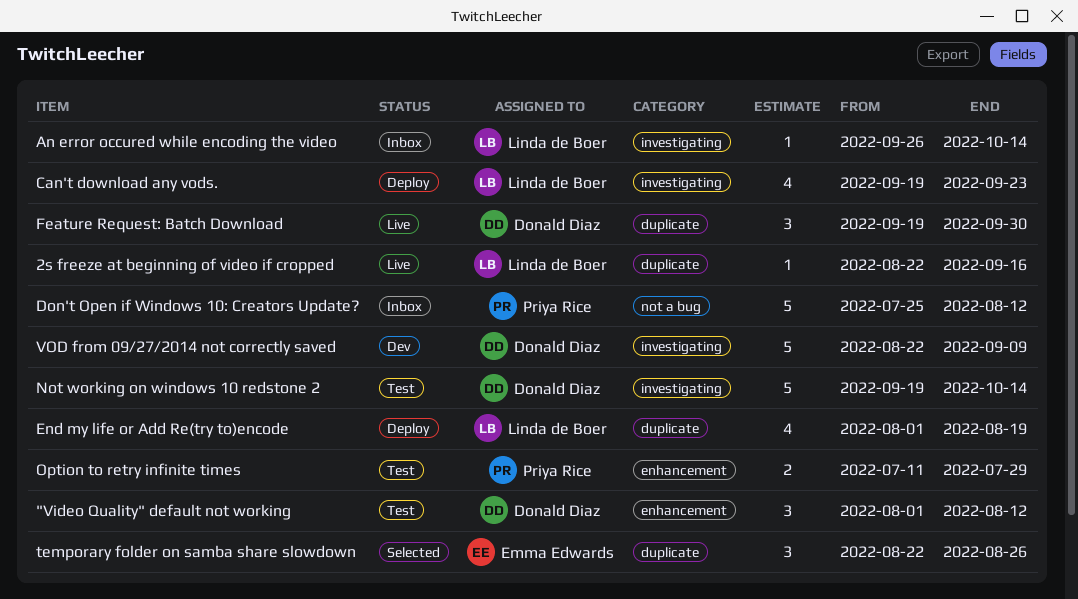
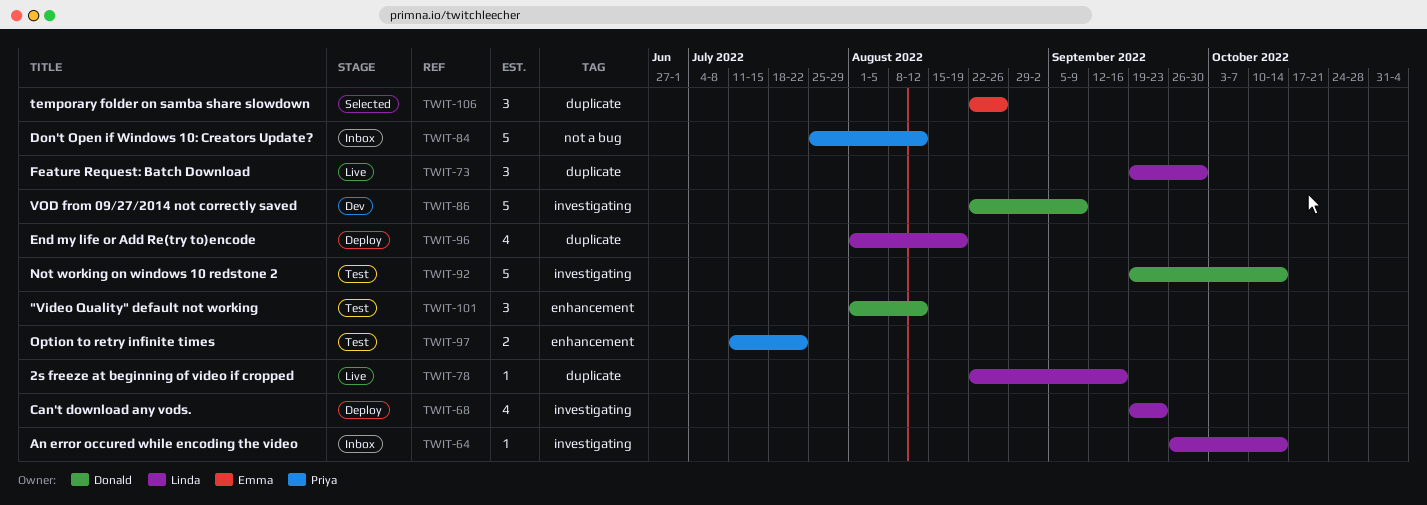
Feature Request: Batch Download, owner: Donald Diaz -> Linda de Boer
Option to retry infinite times, due: Jul 29 -> Jul 22

